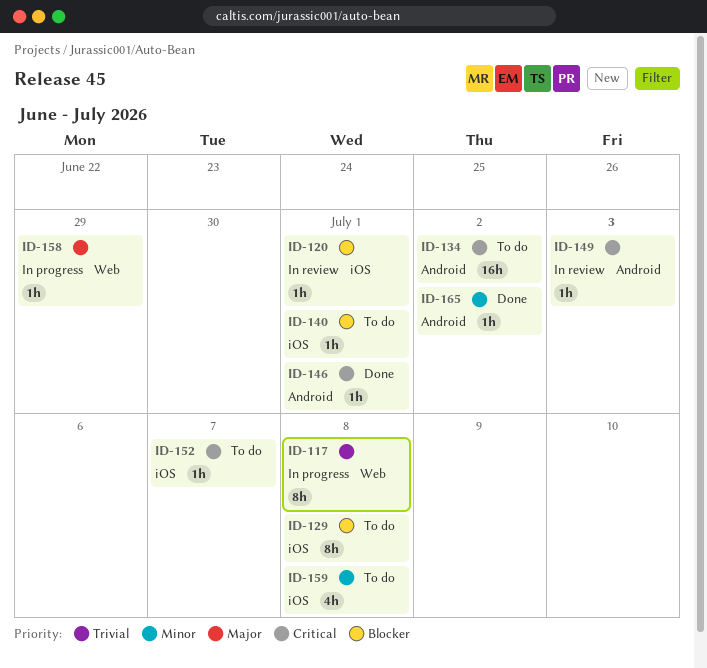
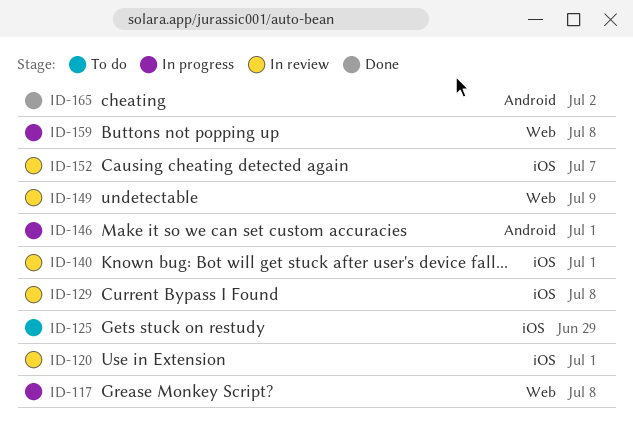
ID-125: none -> present
ID-129, status: To do -> In review
ID-134: present -> none
ID-140, status: To do -> In review
ID-146, status: Done -> In progress
ID-149, label: Android -> Web
ID-149, due: Jul 3 -> Jul 9
ID-152, status: To do -> In review
ID-158: present -> none
ID-159, status: To do -> In progress
ID-159, label: iOS -> Web

